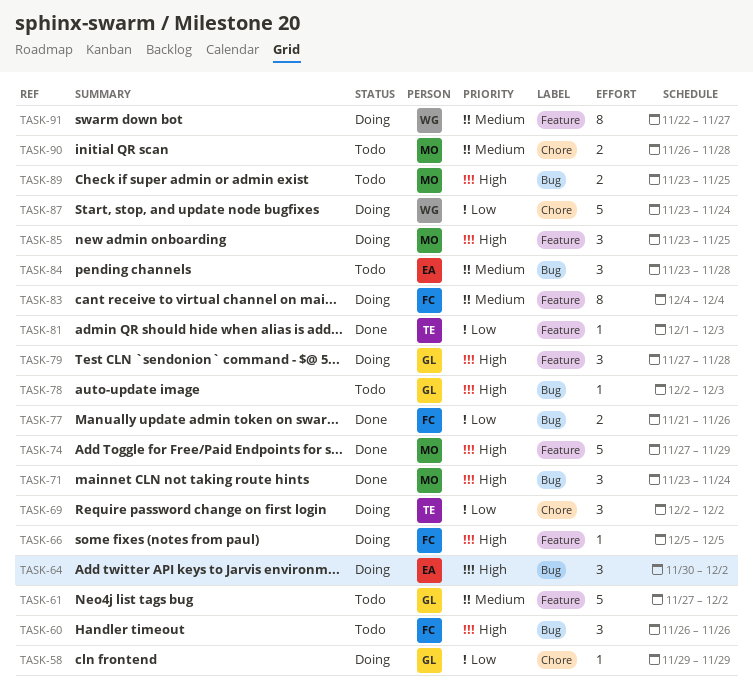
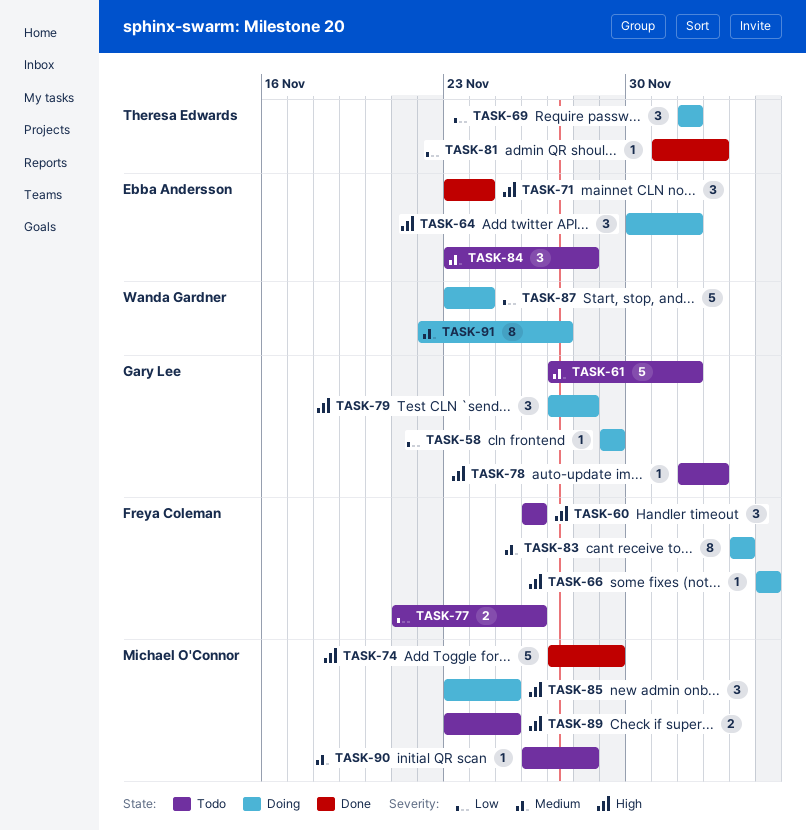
TASK-71, owner: Michael O'Connor -> Ebba Andersson
TASK-77, status: Done -> Todo
TASK-90, estimate: 2 -> 1

